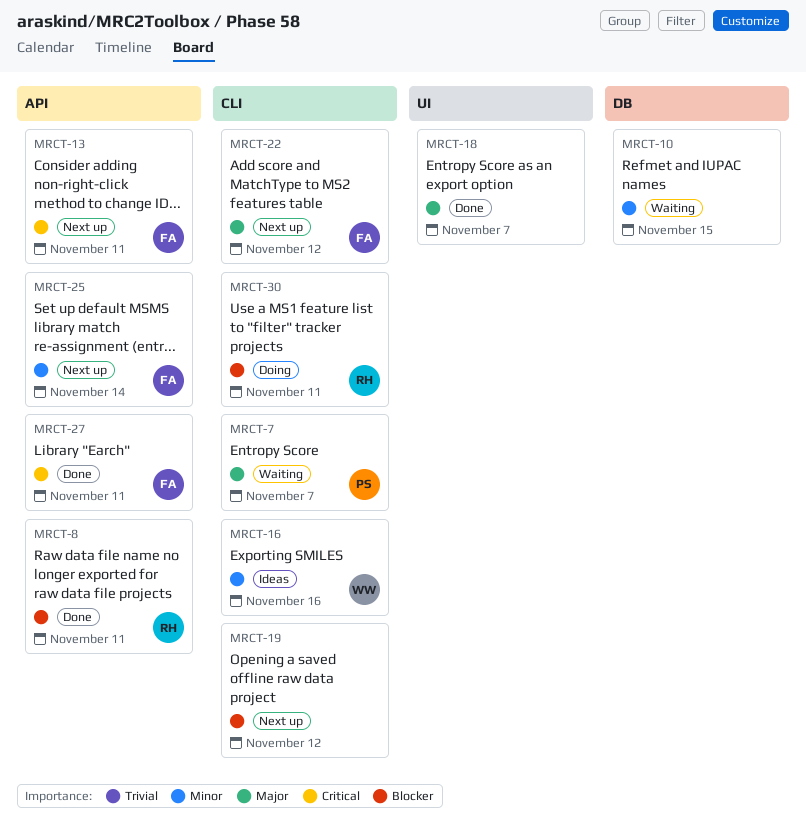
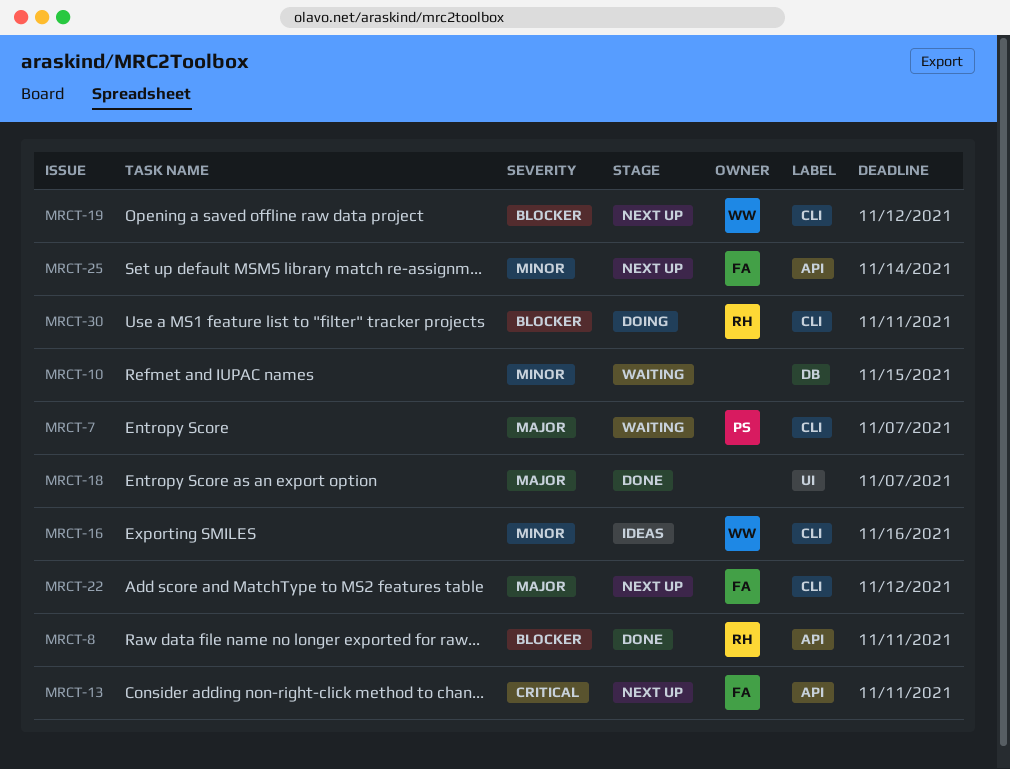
MRCT-19, owner: none -> WW
MRCT-27: present -> none

